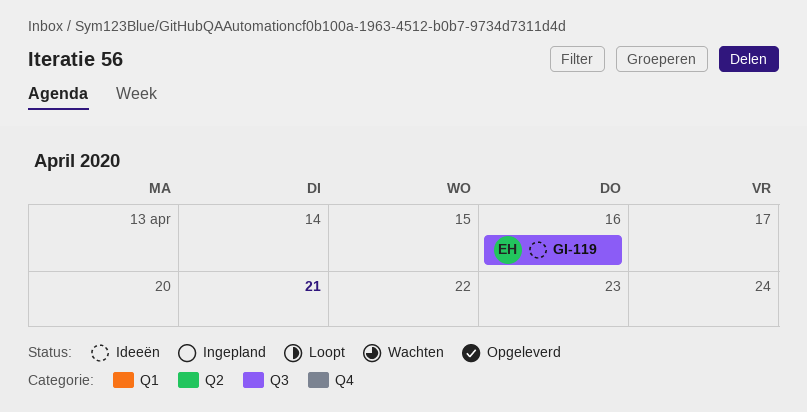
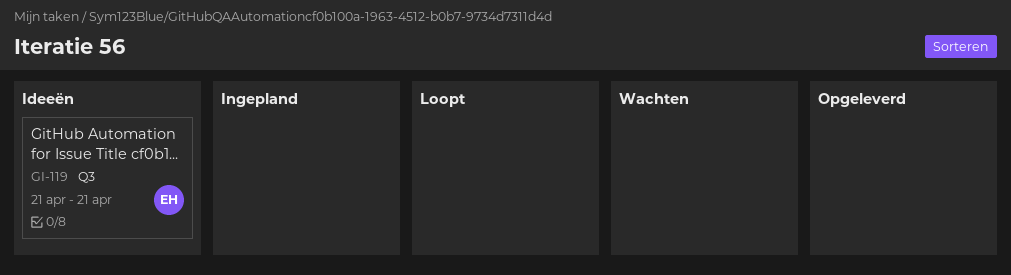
GI-119, start: Apr 16 -> Apr 21
GI-119, due: Apr 16 -> Apr 21

